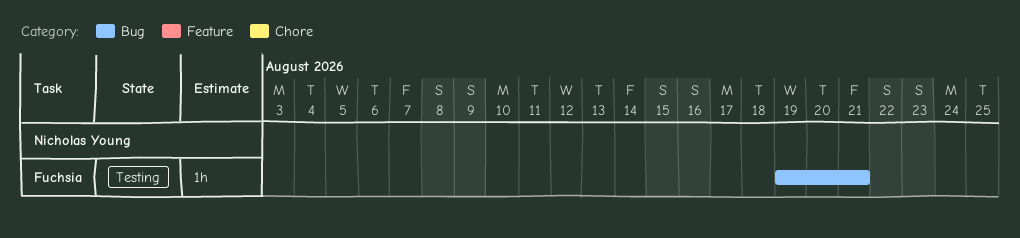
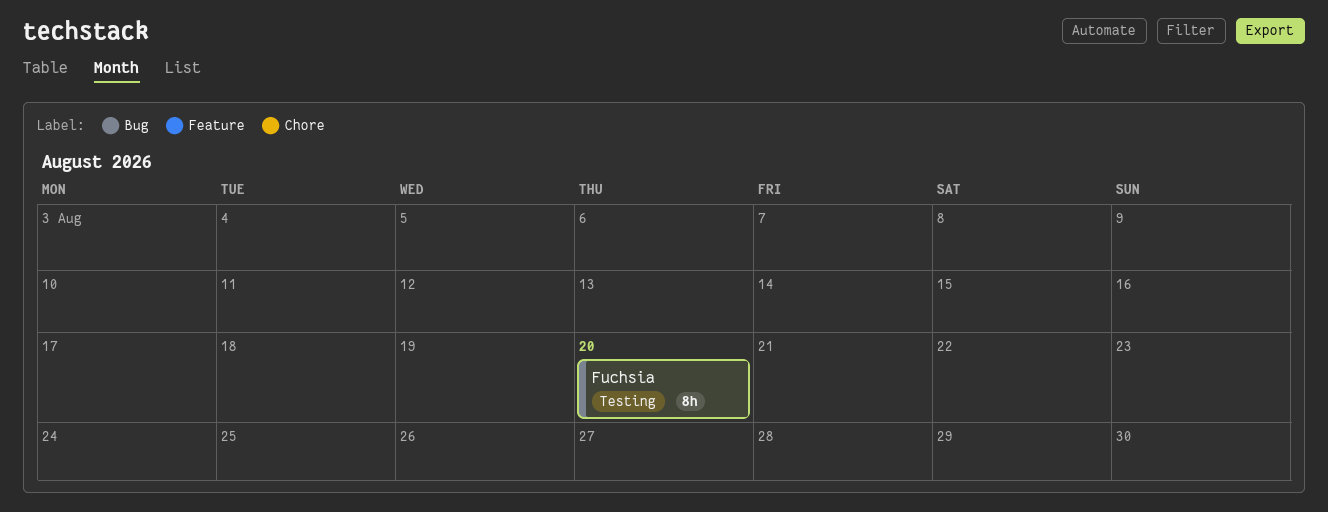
Fuchsia, estimate: 1h -> 8h
Fuchsia, due: Aug 21 -> Aug 20

